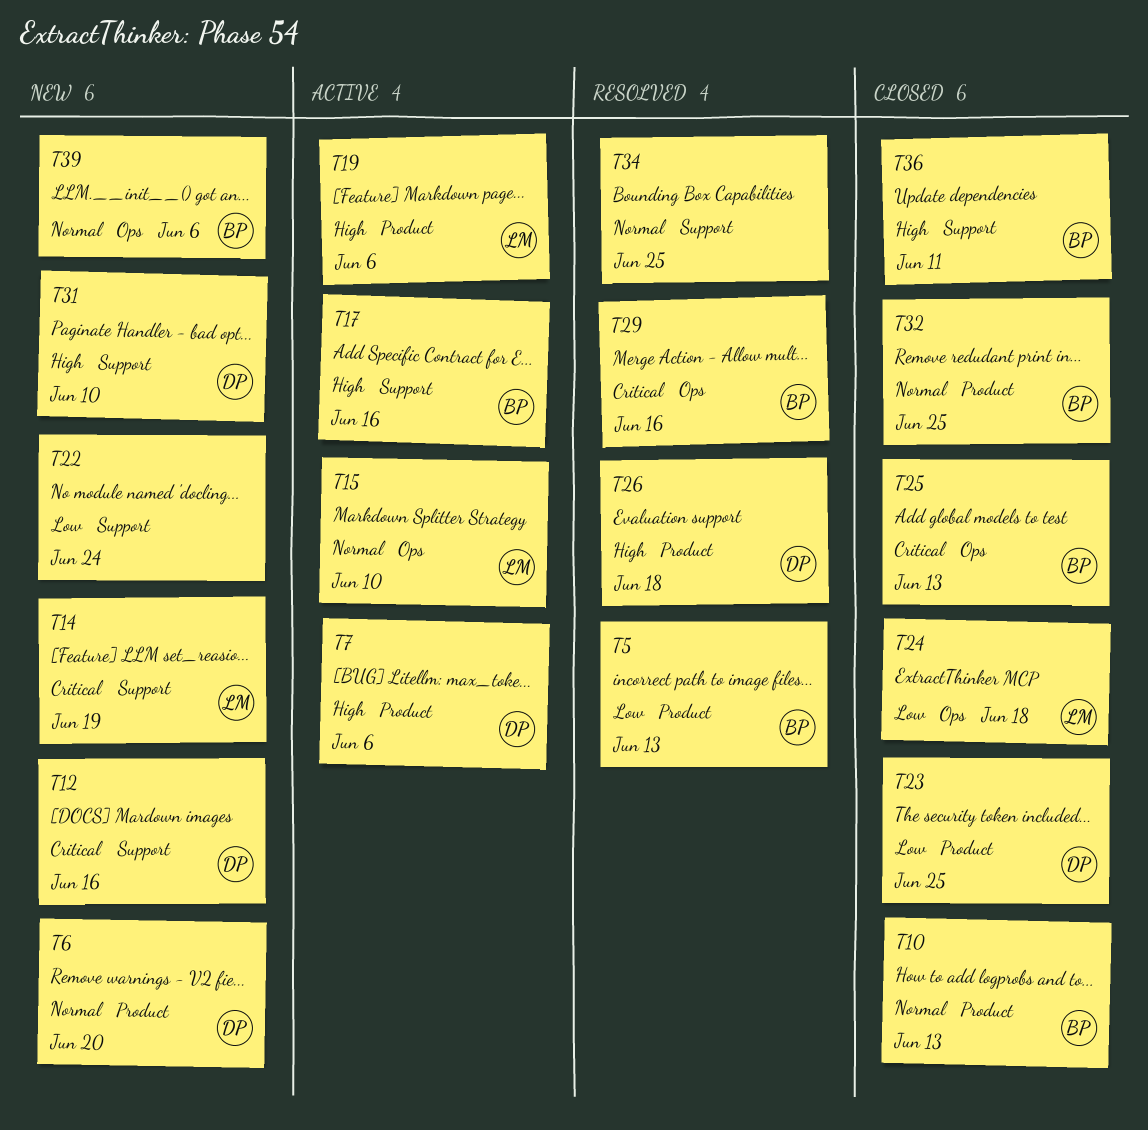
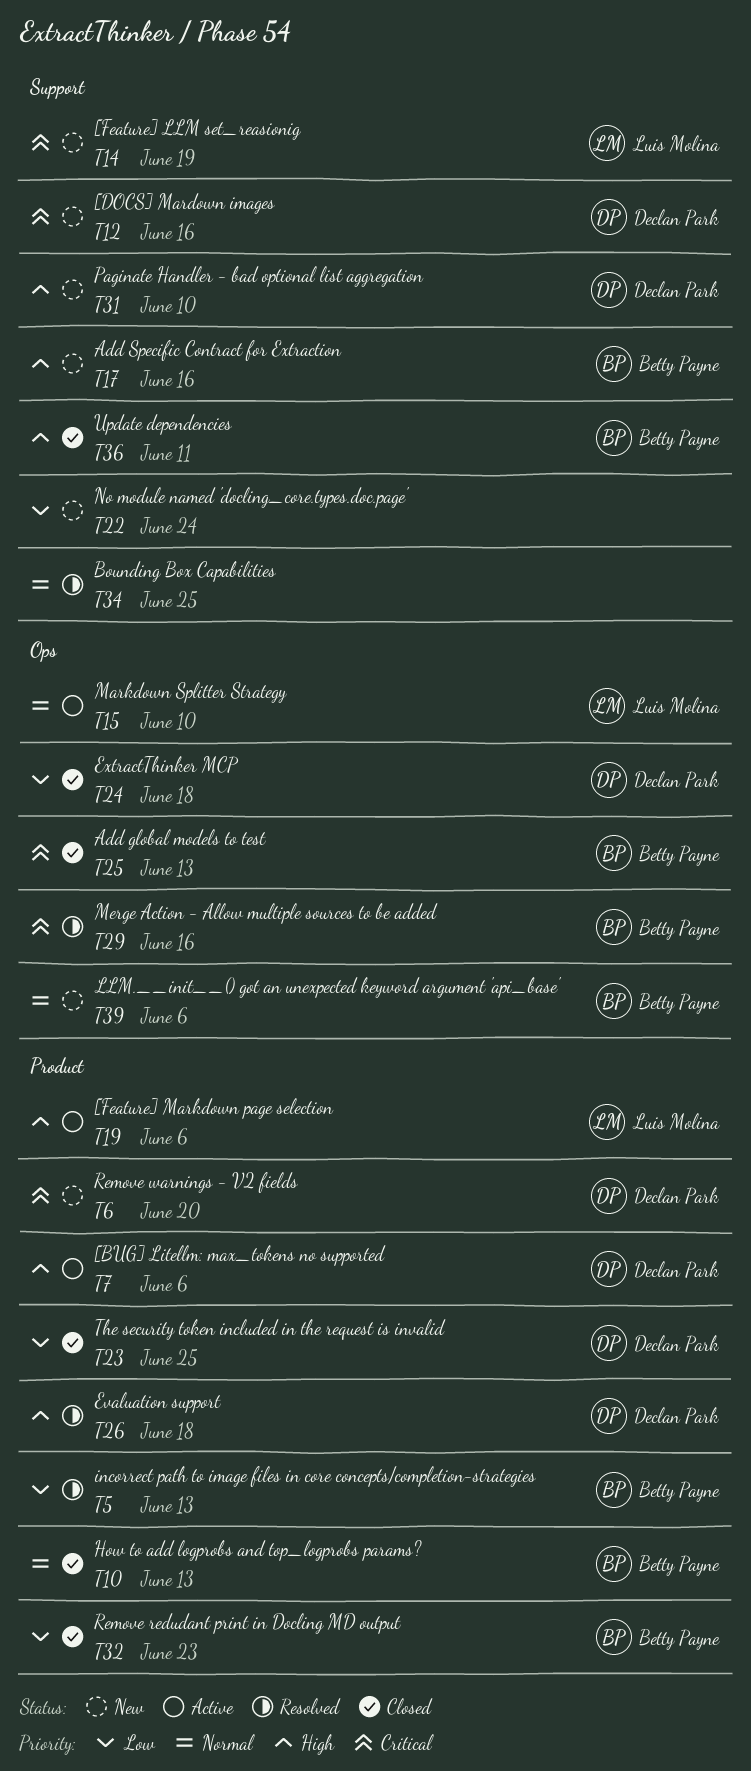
T6, priority: Normal -> Critical
T17, status: Active -> New
T24, owner: Luis Molina -> Declan Park
T32, priority: Normal -> Low
T32, due: Jun 25 -> Jun 23

